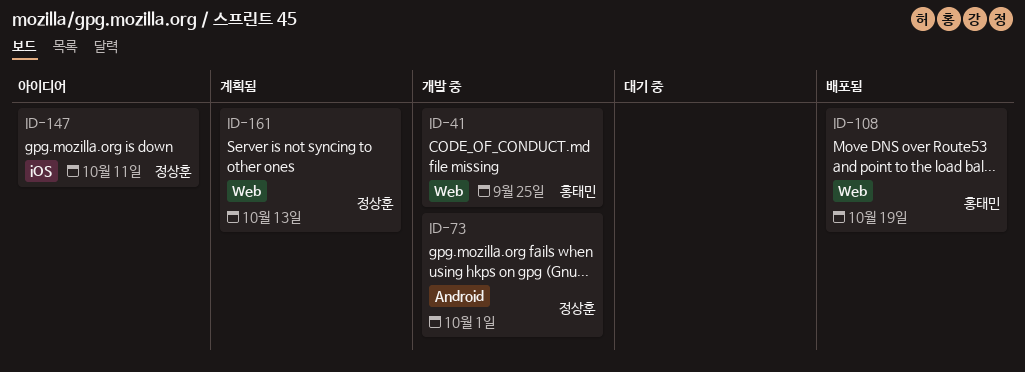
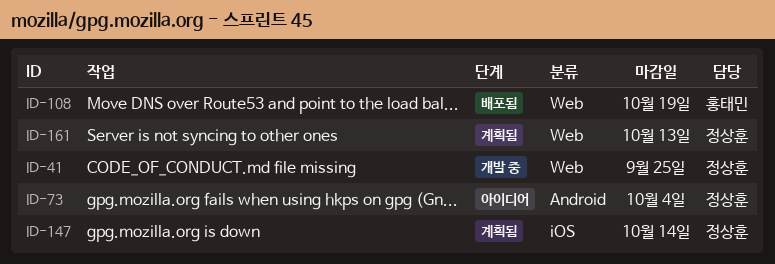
ID-41, owner: 홍태민 -> 정상훈
ID-73, status: 개발 중 -> 아이디어
ID-73, due: Oct 1 -> Oct 4
ID-147, status: 아이디어 -> 계획됨
ID-147, due: Oct 11 -> Oct 14

